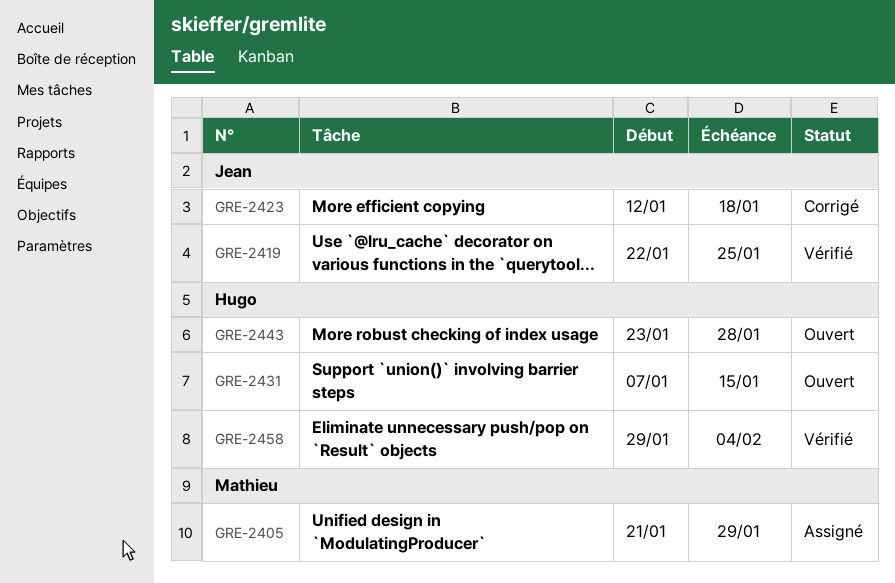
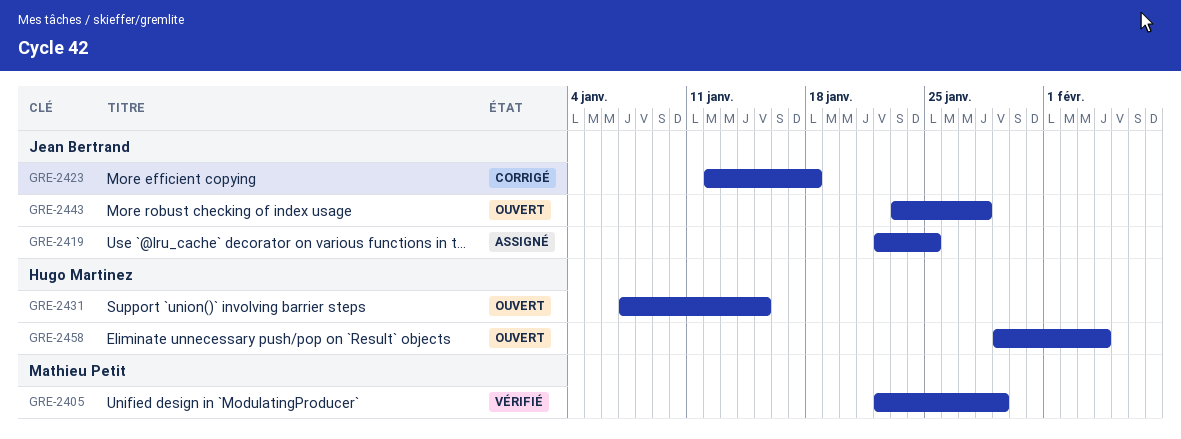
GRE-2405, status: Assigné -> Vérifié
GRE-2405, start: Jan 21 -> Jan 22
GRE-2419, status: Vérifié -> Assigné
GRE-2443, owner: Hugo Martinez -> Jean Bertrand
GRE-2458, status: Vérifié -> Ouvert

